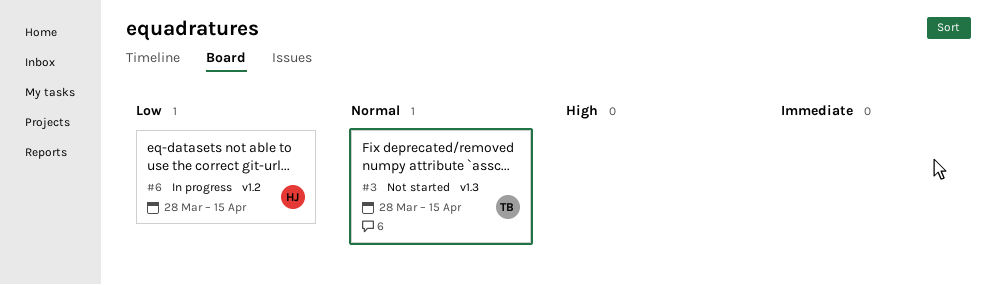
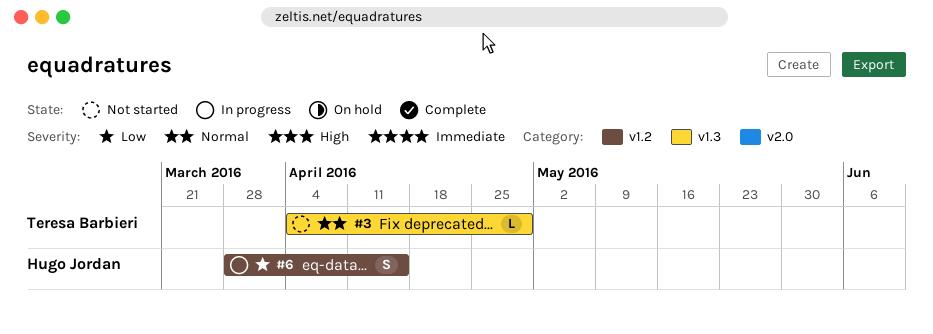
#3, start: Mar 28 -> Apr 4
#3, due: Apr 15 -> Apr 29

